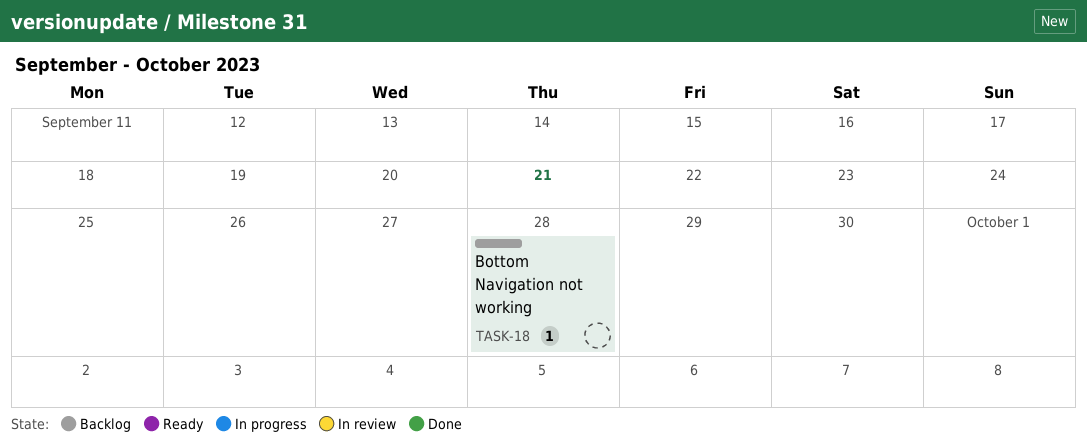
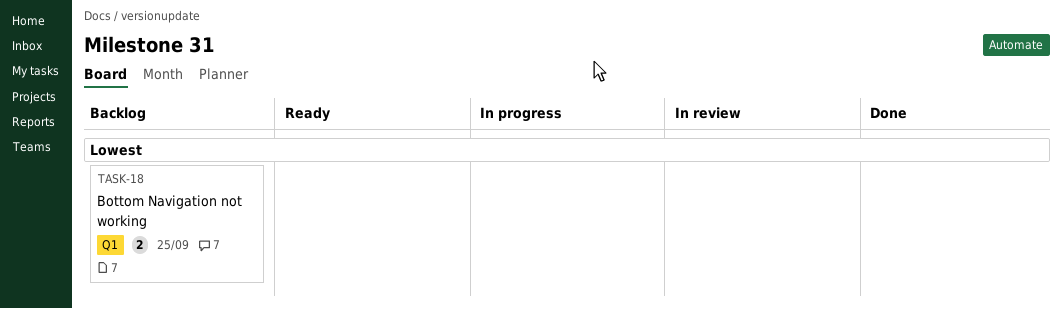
TASK-18, estimate: 1 -> 2
TASK-18, due: Sep 28 -> Sep 25

